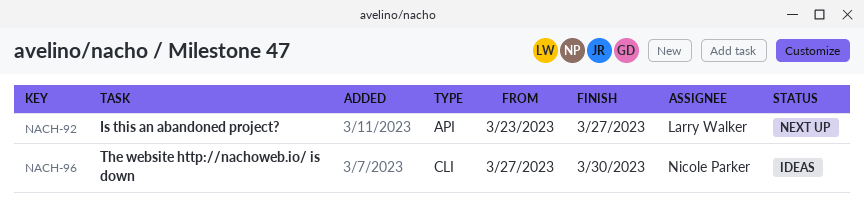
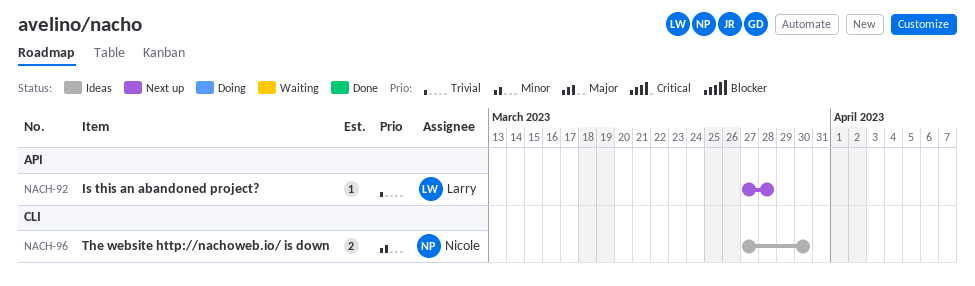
NACH-92, start: Mar 23 -> Mar 27
NACH-92, due: Mar 27 -> Mar 28

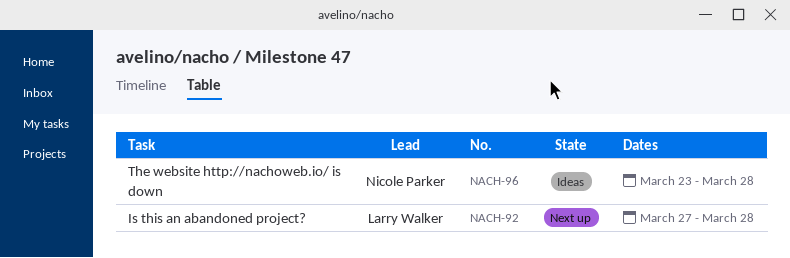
NACH-96, start: Mar 27 -> Mar 23
NACH-96, due: Mar 30 -> Mar 28

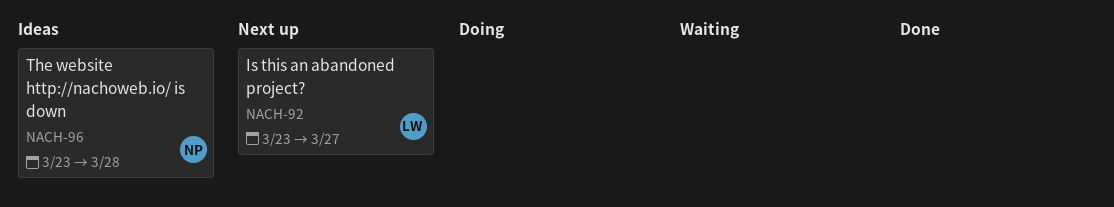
NACH-92, start: Mar 27 -> Mar 23
NACH-92, due: Mar 28 -> Mar 27

